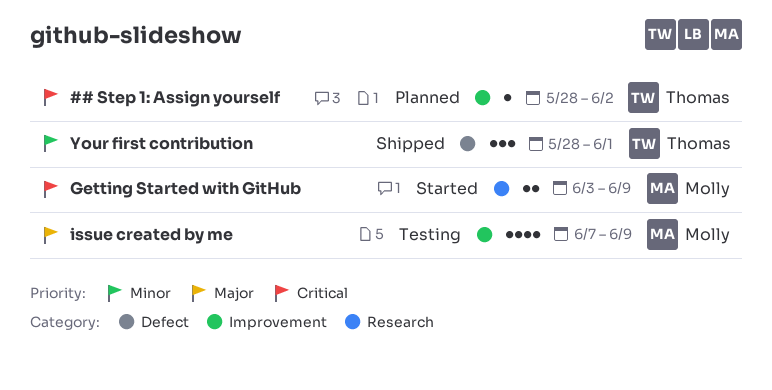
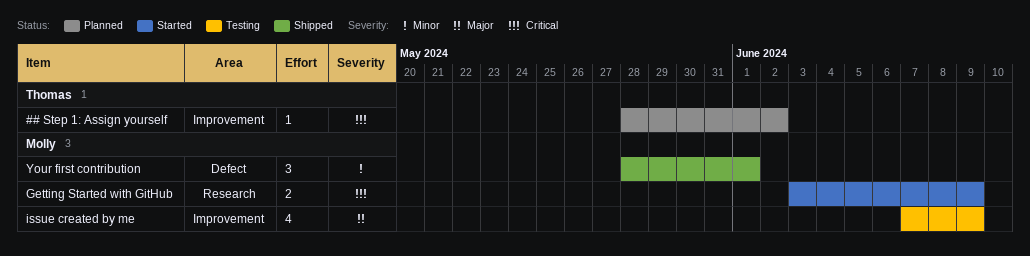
Your first contribution, owner: Thomas -> Molly

